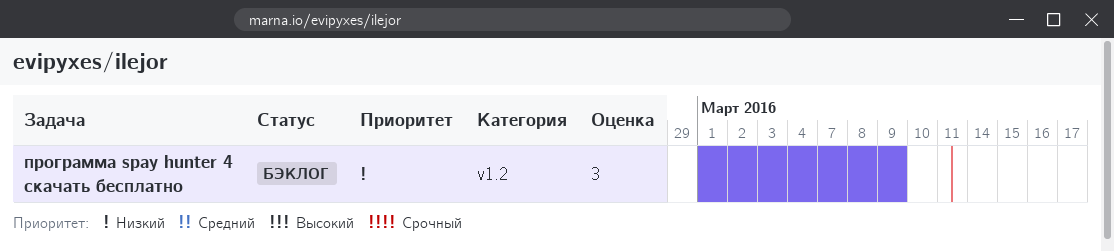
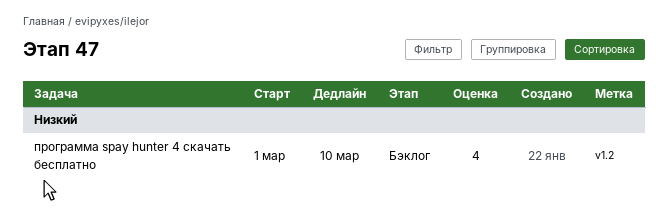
программа spay hunter 4 скачать бесплатно, estimate: 3 -> 4
программа spay hunter 4 скачать бесплатно, due: Mar 9 -> Mar 10

